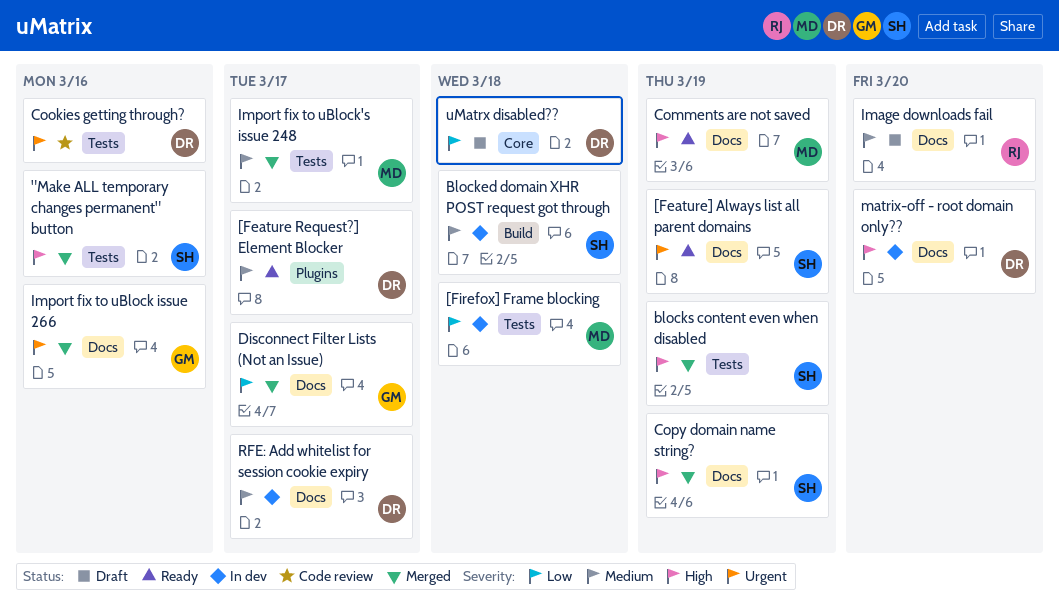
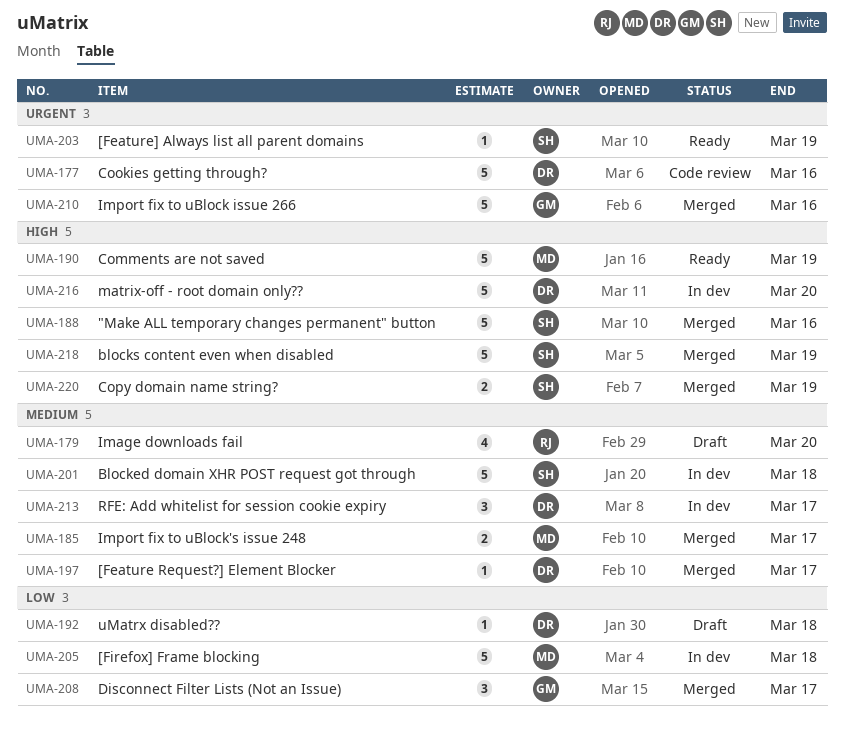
[Feature Request?] Element Blocker, status: Ready -> Merged

